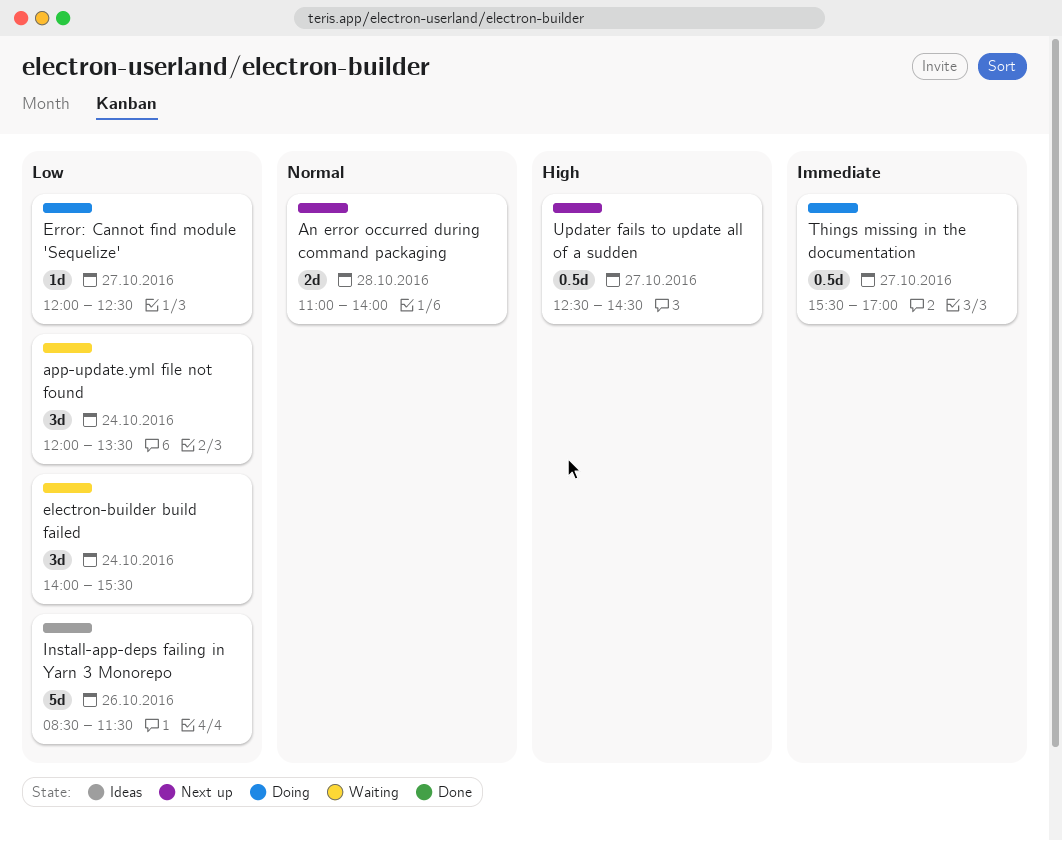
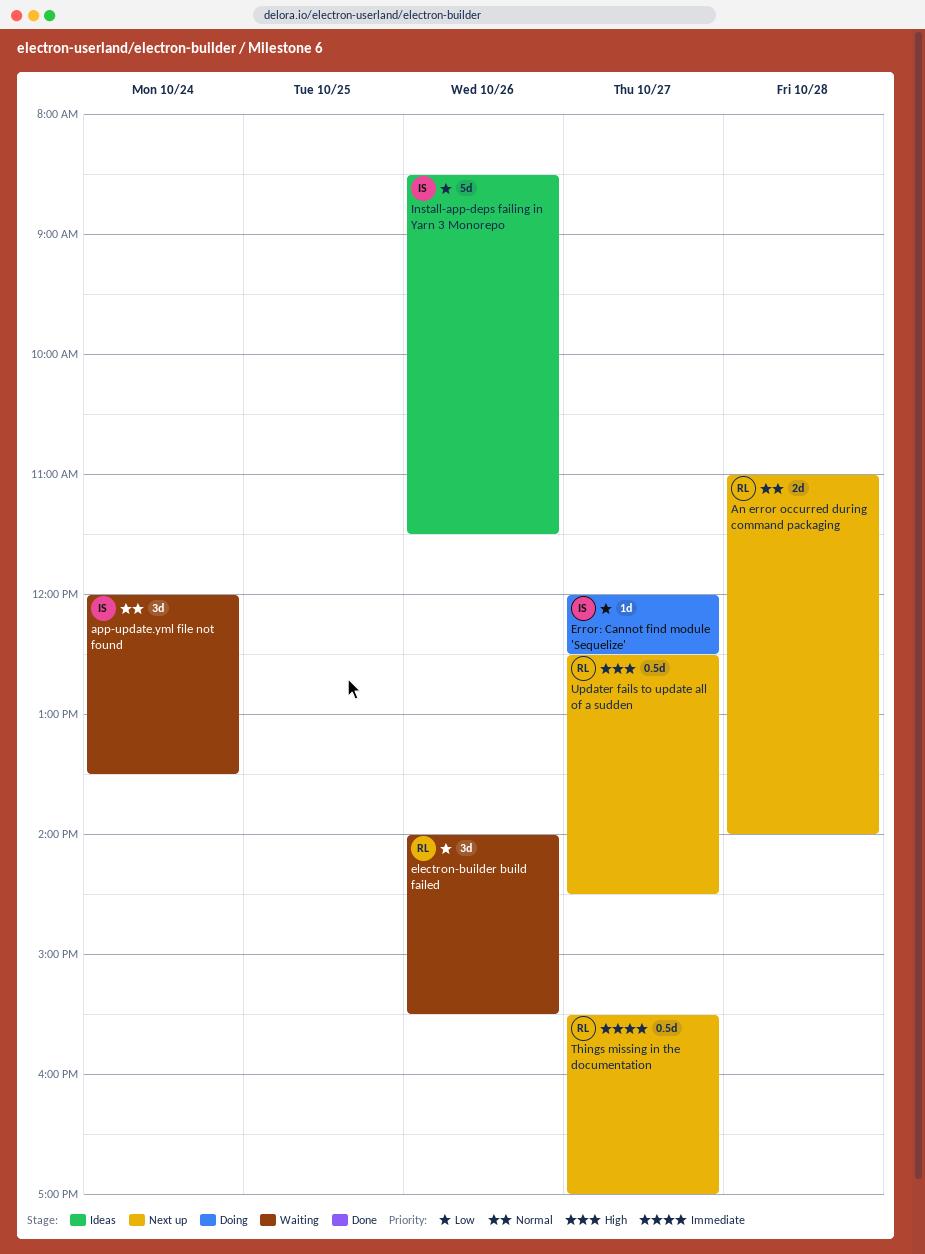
app-update.yml file not found, priority: Low -> Normal
electron-builder build failed, day: Oct 24 -> Oct 26
Things missing in the documentation, status: Doing -> Next up

